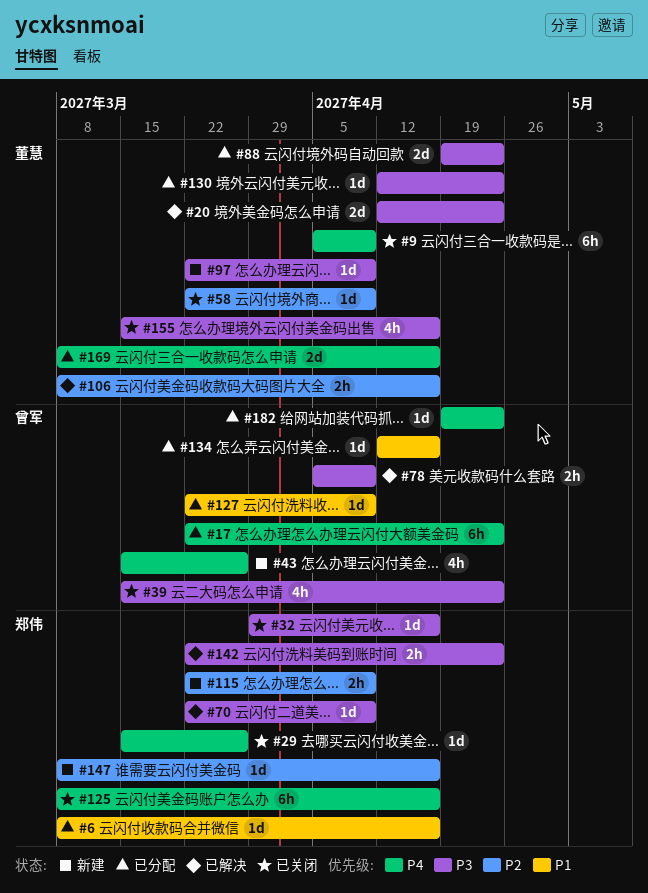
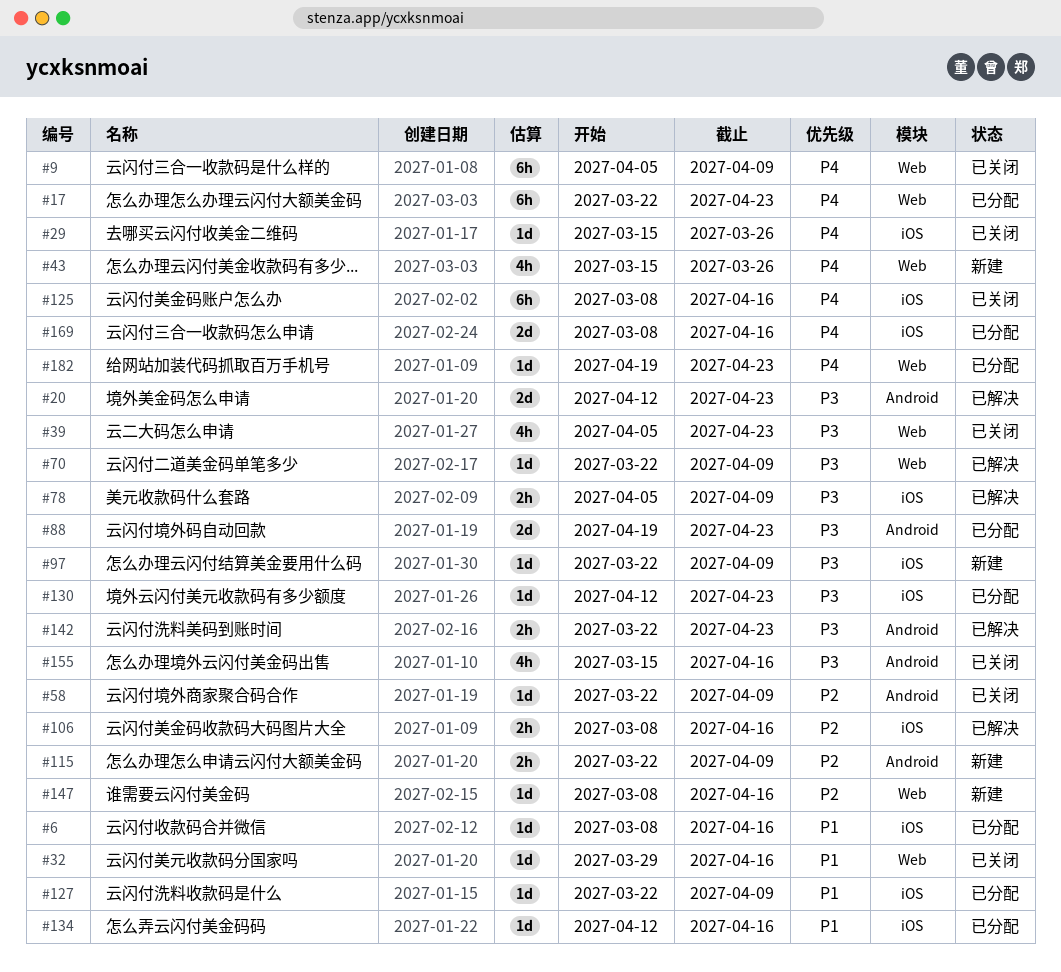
#32, priority: P3 -> P1
#39, start: Mar 15 -> Apr 5

